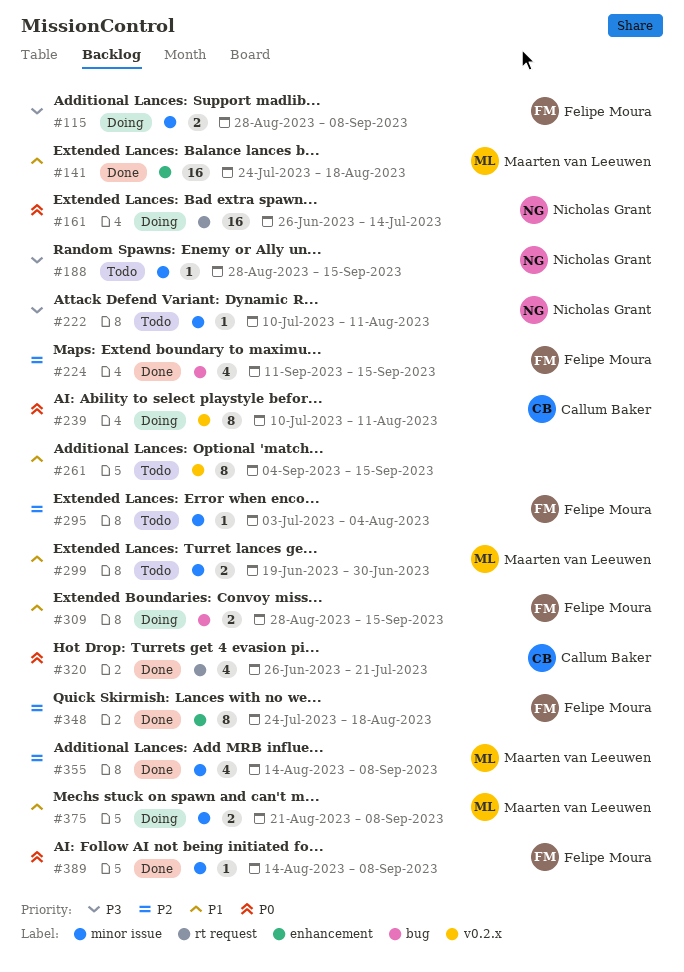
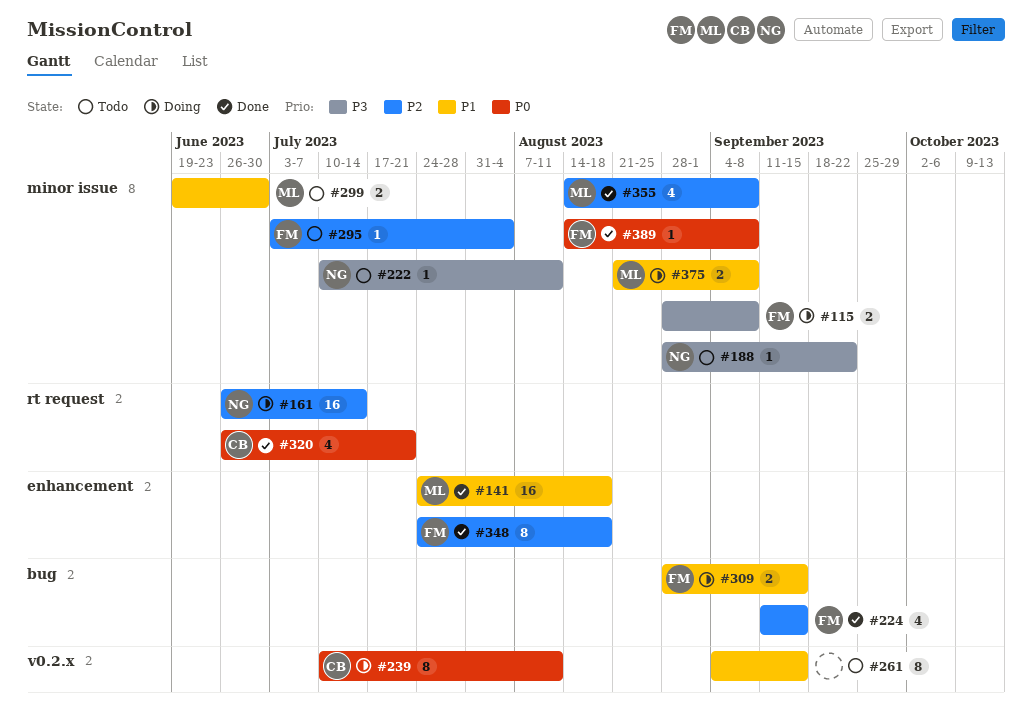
#161, priority: P0 -> P2
#188, due: Sep 15 -> Sep 22

